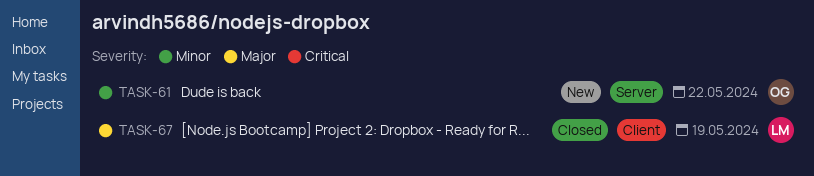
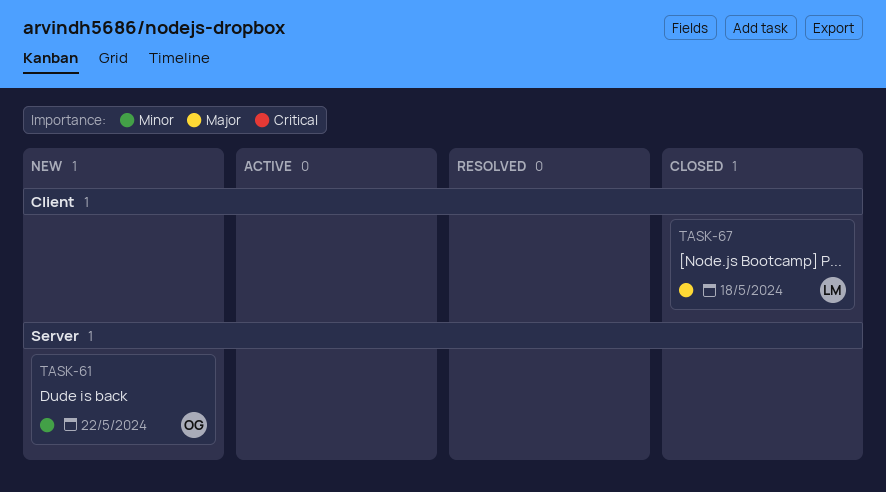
TASK-67, due: May 19 -> May 18

